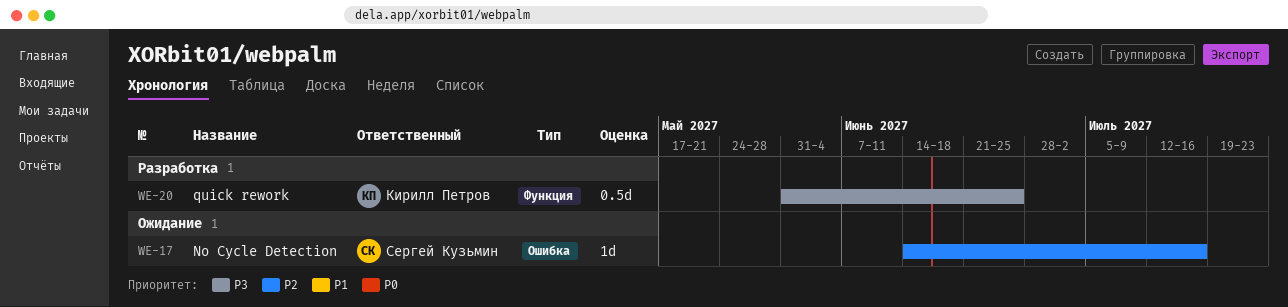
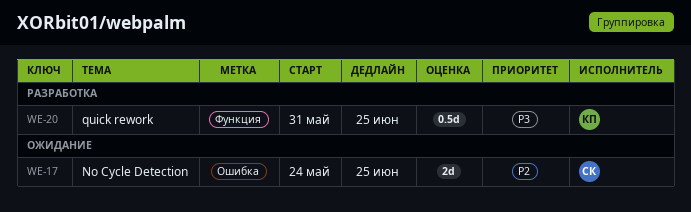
WE-17, estimate: 1d -> 2d
WE-17, start: Jun 14 -> May 24
WE-17, due: Jul 16 -> Jun 25

